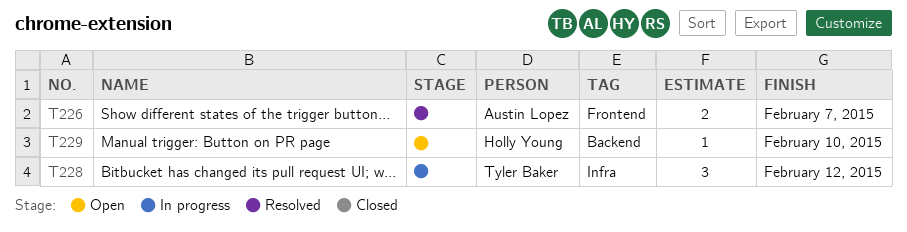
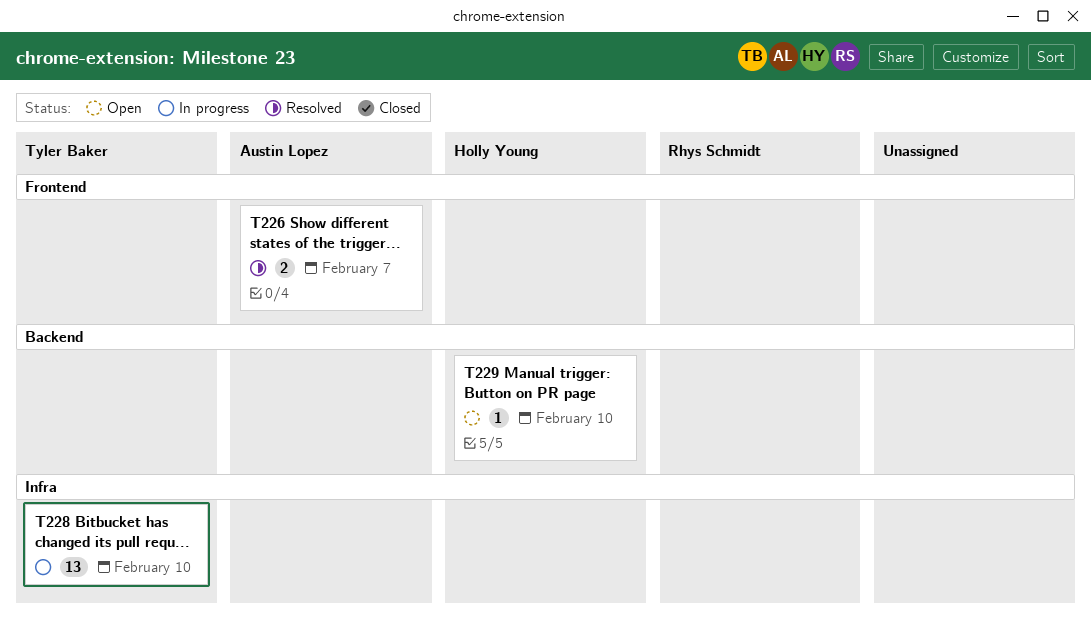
T228, estimate: 3 -> 13
T228, due: Feb 12 -> Feb 10

